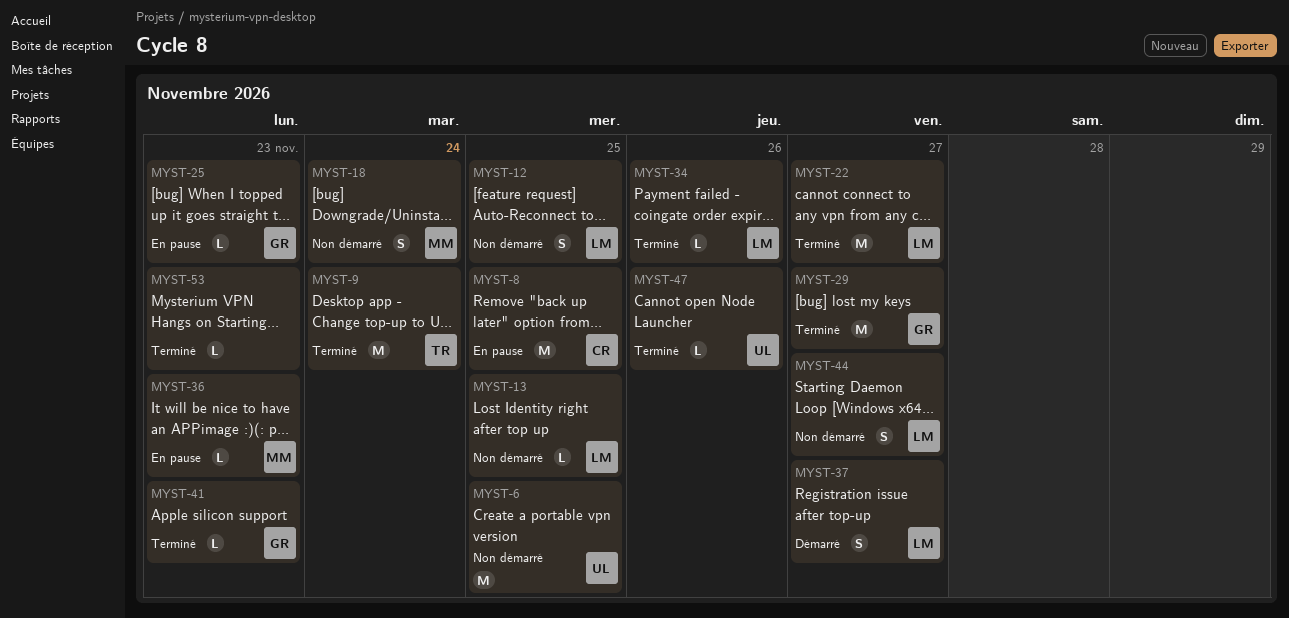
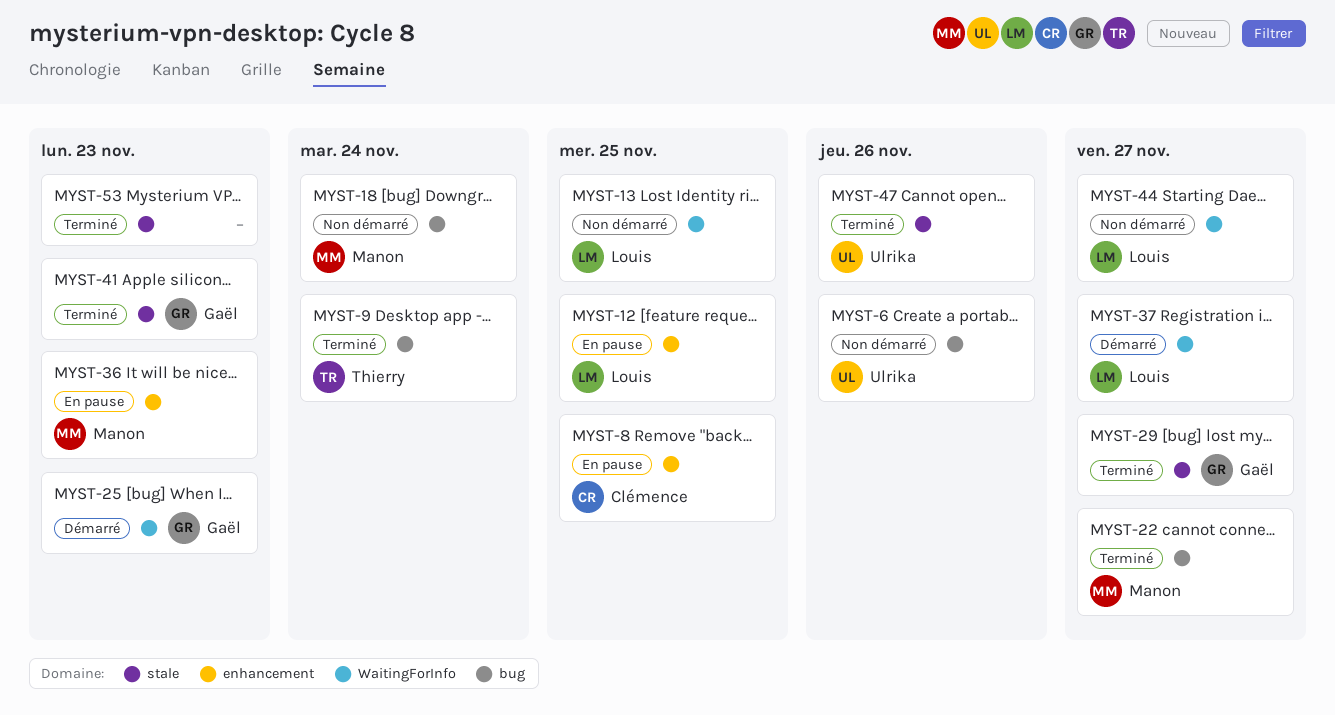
MYST-6, due: Nov 25 -> Nov 26
MYST-12, status: Non démarré -> En pause
MYST-22, owner: Louis -> Manon
MYST-25, status: En pause -> Démarré
MYST-34: present -> none

